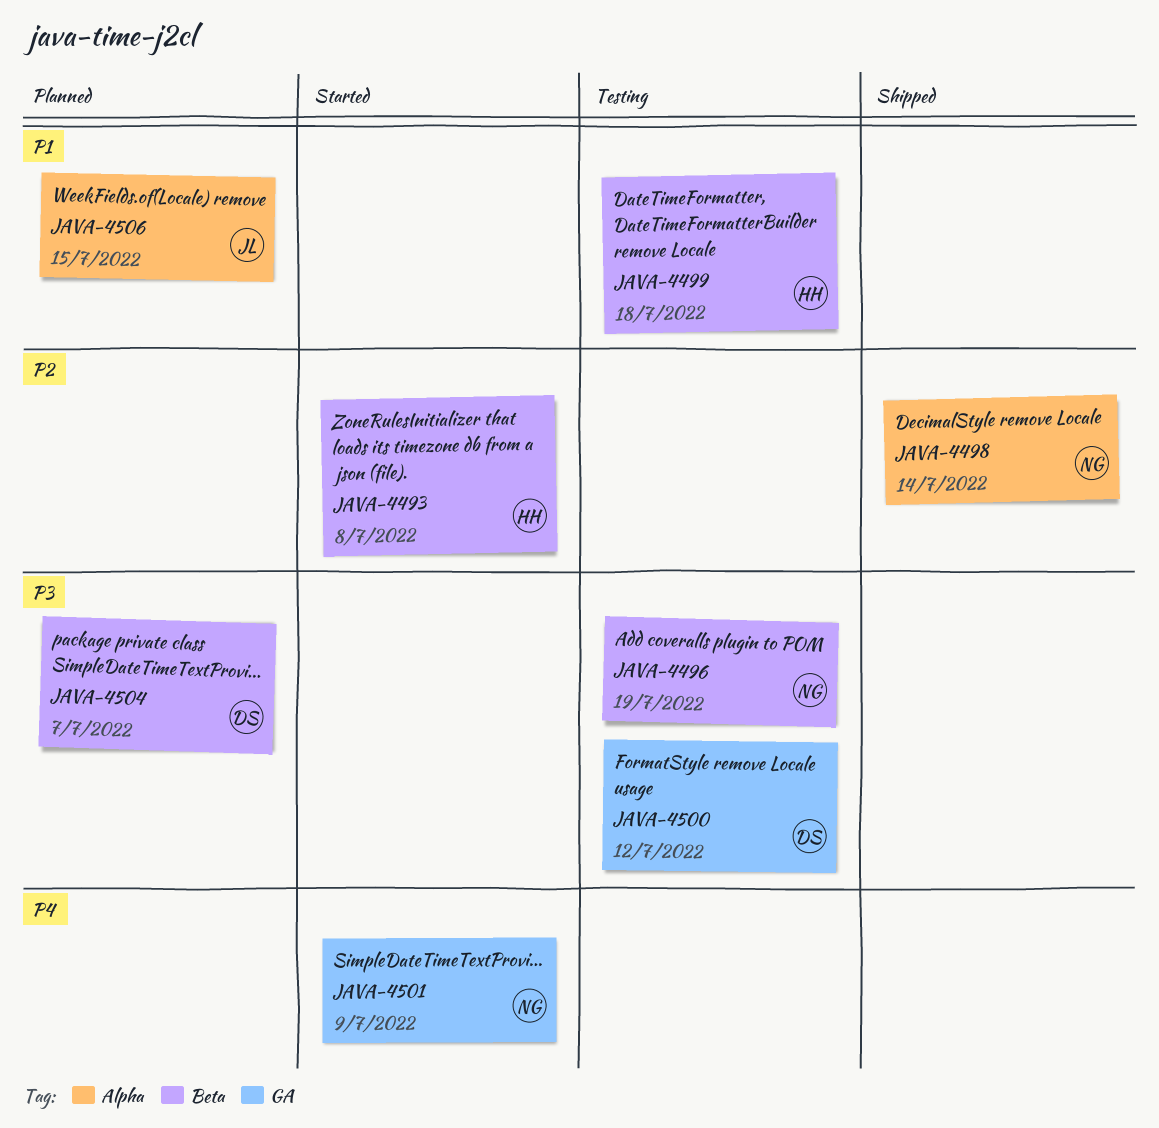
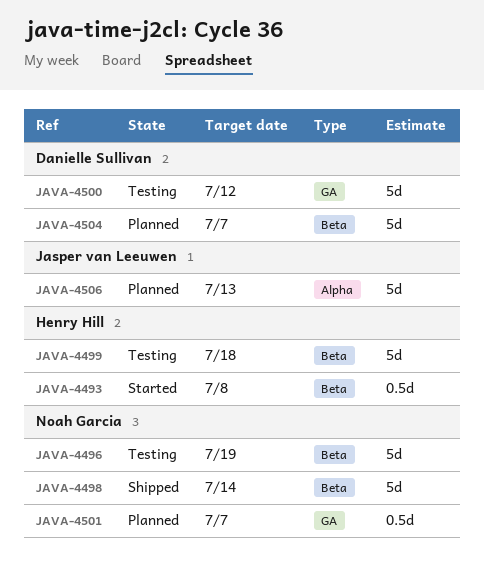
JAVA-4498, label: Alpha -> Beta
JAVA-4501, status: Started -> Planned
JAVA-4501, due: Jul 9 -> Jul 7
JAVA-4506, due: Jul 15 -> Jul 13

